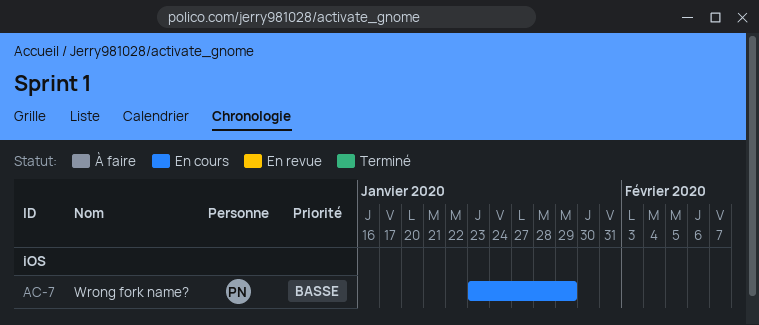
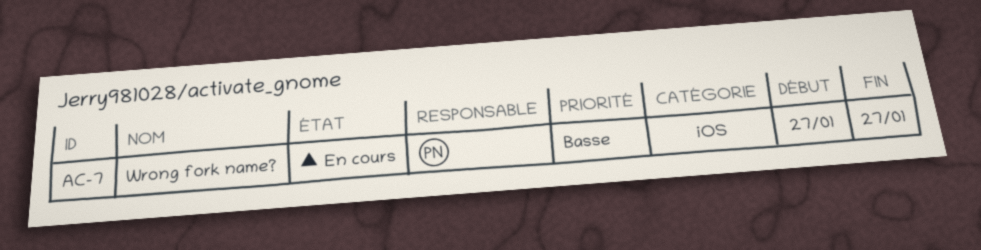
AC-7, start: Jan 23 -> Jan 27
AC-7, due: Jan 29 -> Jan 27

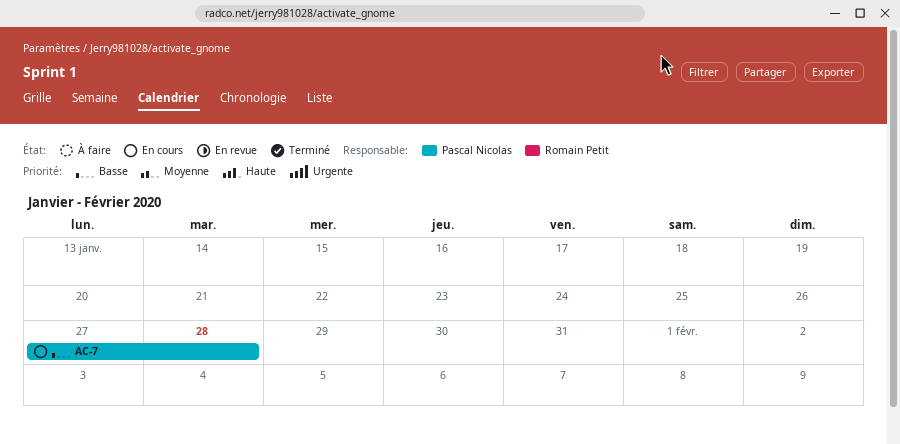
AC-7, due: Jan 27 -> Jan 28

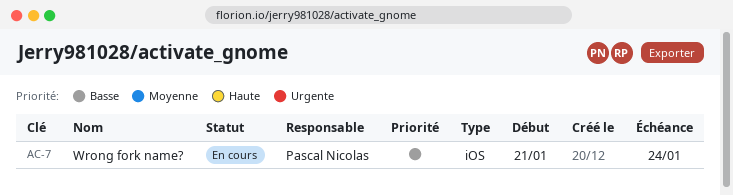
AC-7, start: Jan 27 -> Jan 21
AC-7, due: Jan 28 -> Jan 24

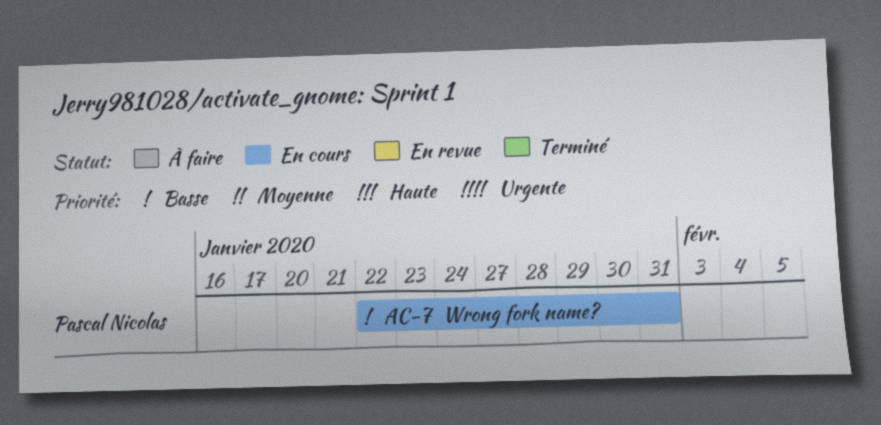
AC-7, start: Jan 21 -> Jan 22
AC-7, due: Jan 24 -> Jan 31

